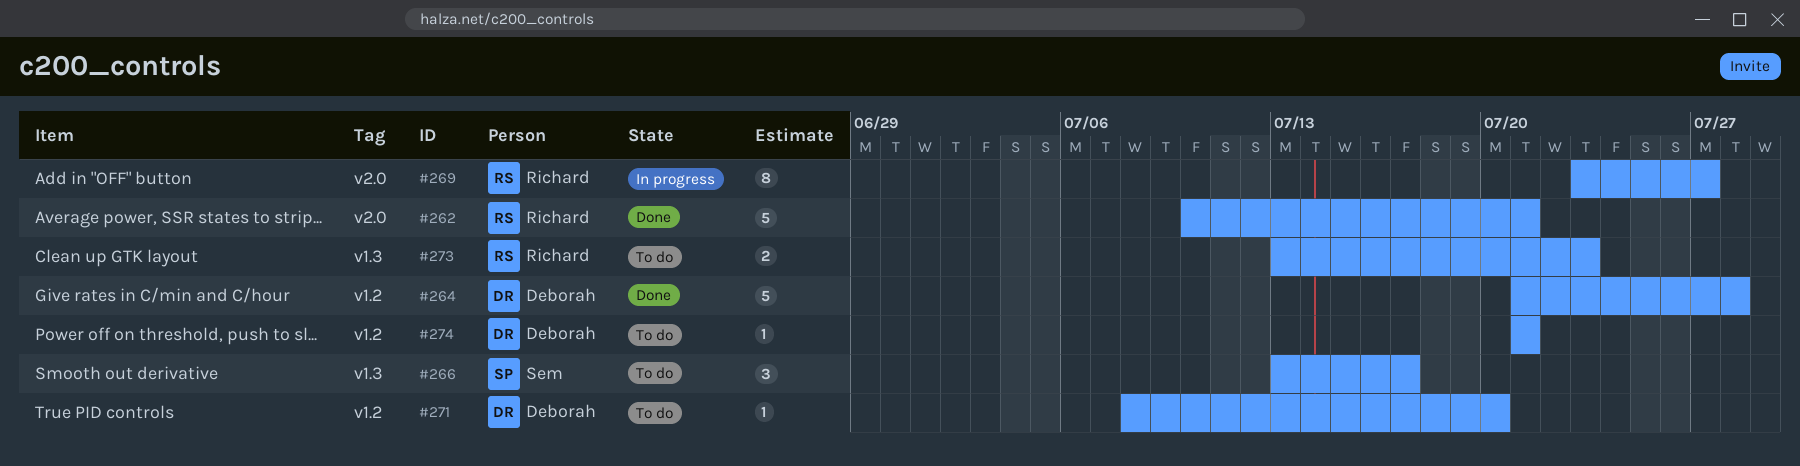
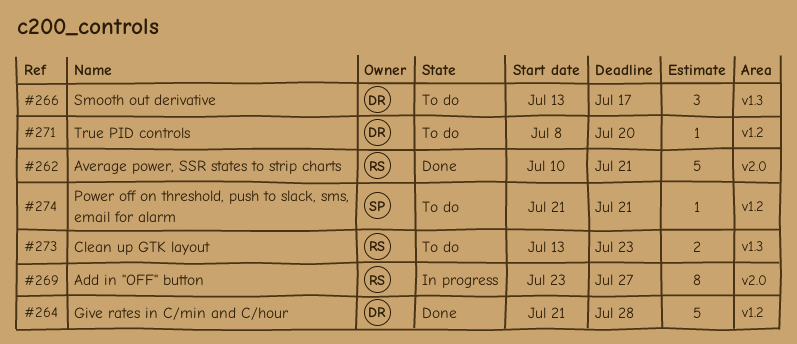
#266, owner: Sem -> Deborah
#274, owner: Deborah -> Sem

